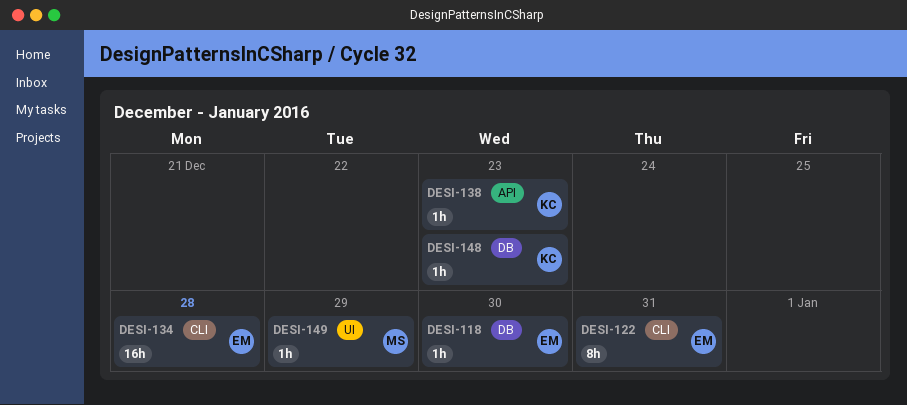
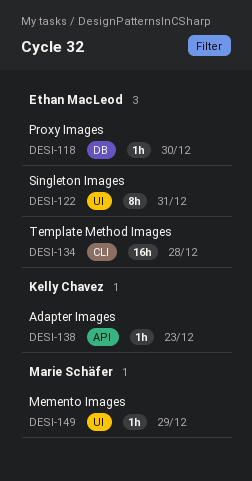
DESI-122, label: CLI -> UI
DESI-148: present -> none

